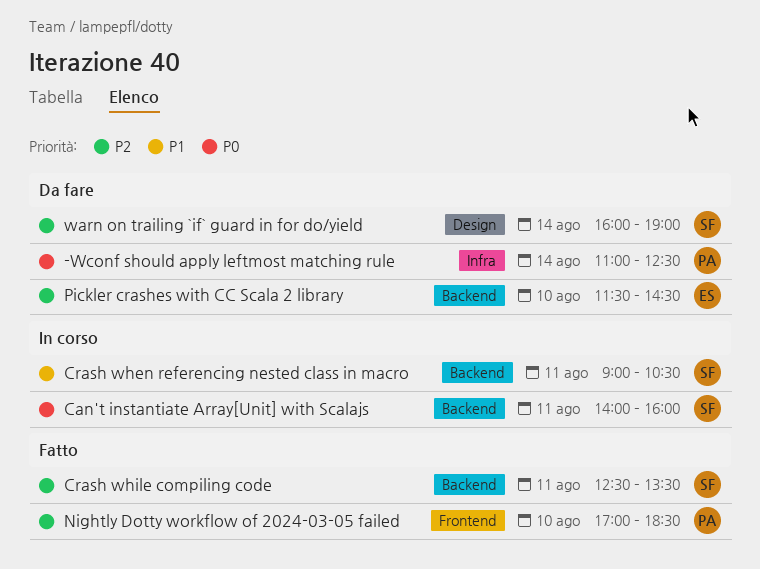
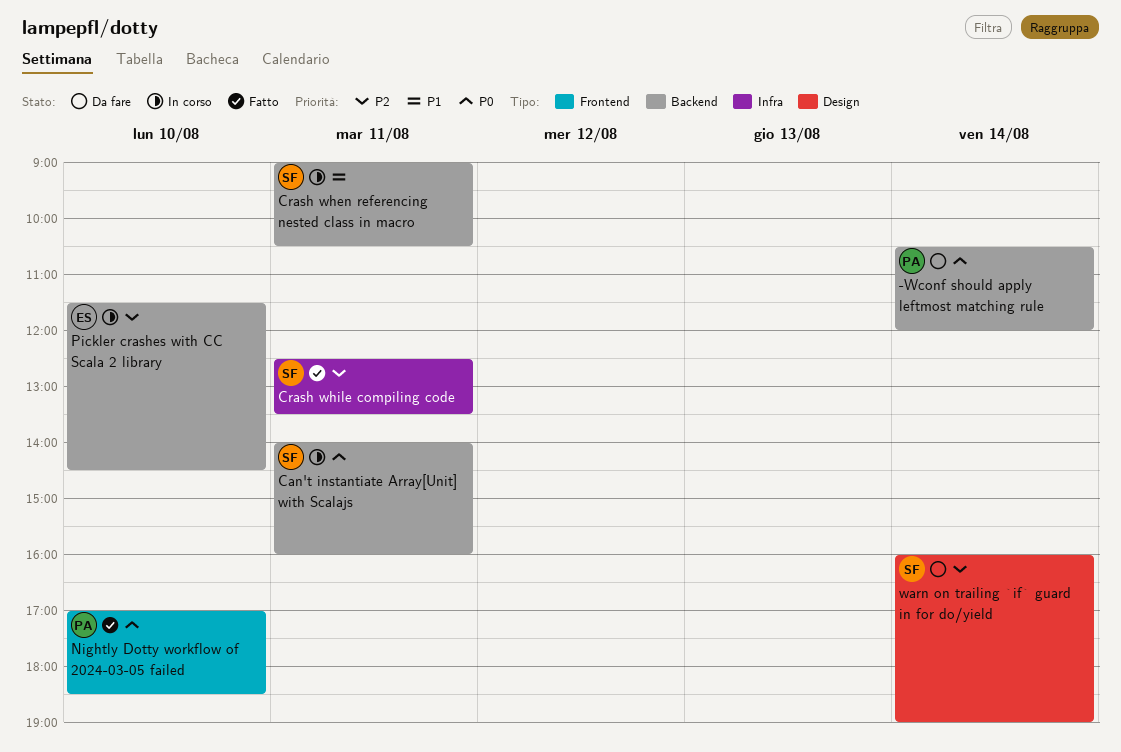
-Wconf should apply leftmost matching rule, label: Infra -> Backend
-Wconf should apply leftmost matching rule, begins: 11:00 -> 10:30
-Wconf should apply leftmost matching rule, ends: 12:30 -> 12:00
Crash while compiling code, label: Backend -> Infra
Nightly Dotty workflow of 2024-03-05 failed, priority: P2 -> P0
Pickler crashes with CC Scala 2 library, status: Da fare -> In corso

